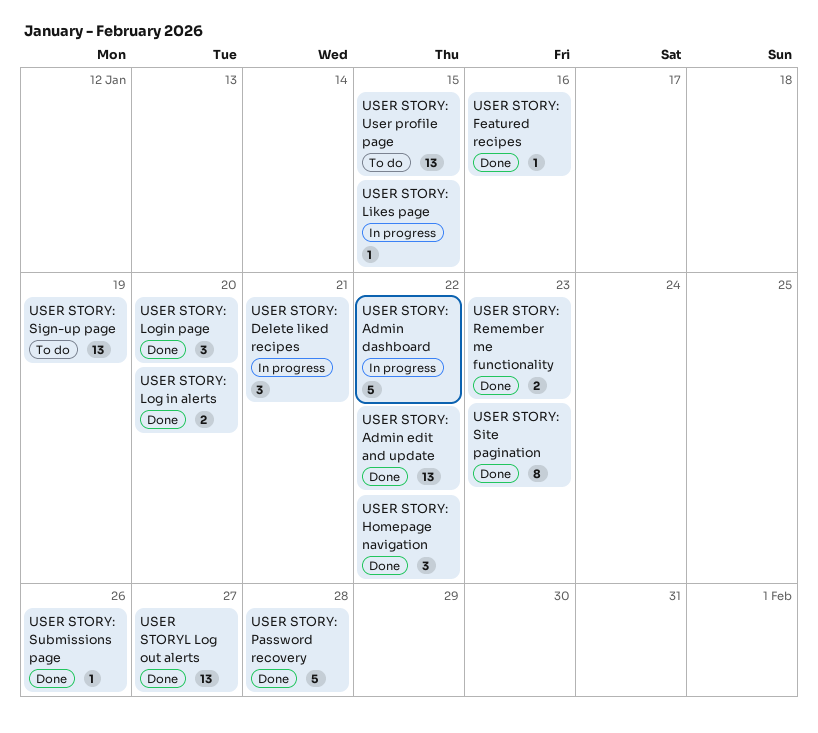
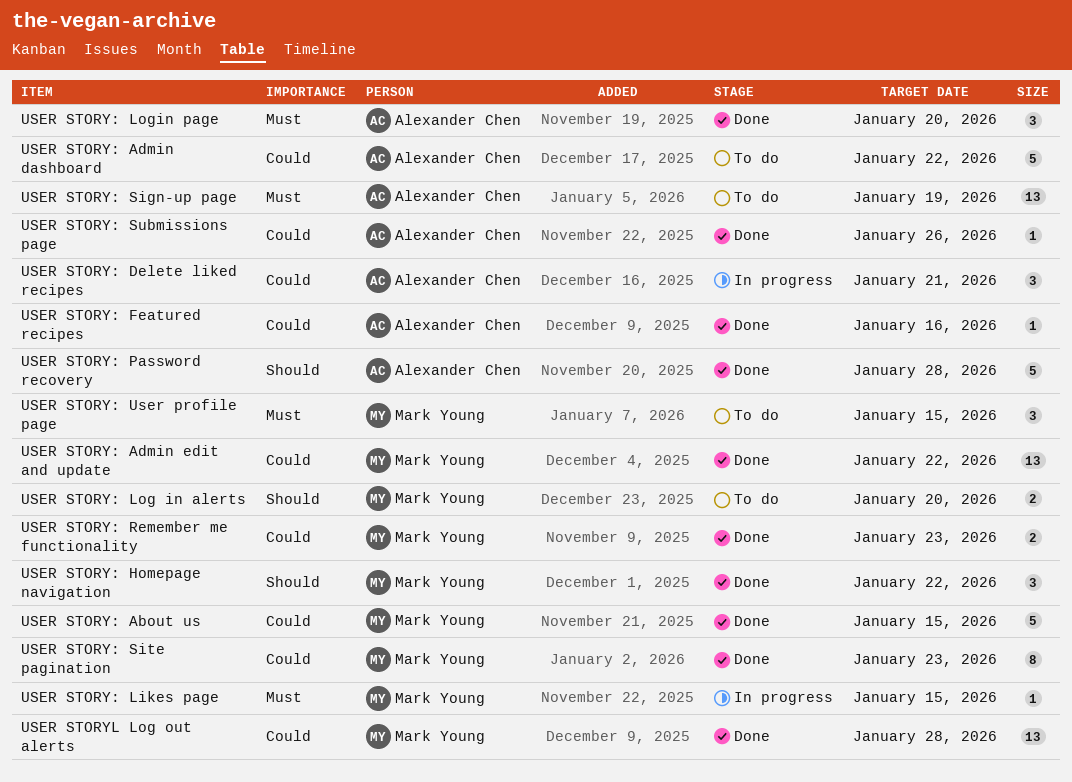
USER STORY: About us: none -> present
USER STORY: Admin dashboard, status: In progress -> To do
USER STORY: Log in alerts, status: Done -> To do
USER STORY: User profile page, estimate: 13 -> 3
USER STORYL Log out alerts, due: Jan 27 -> Jan 28

